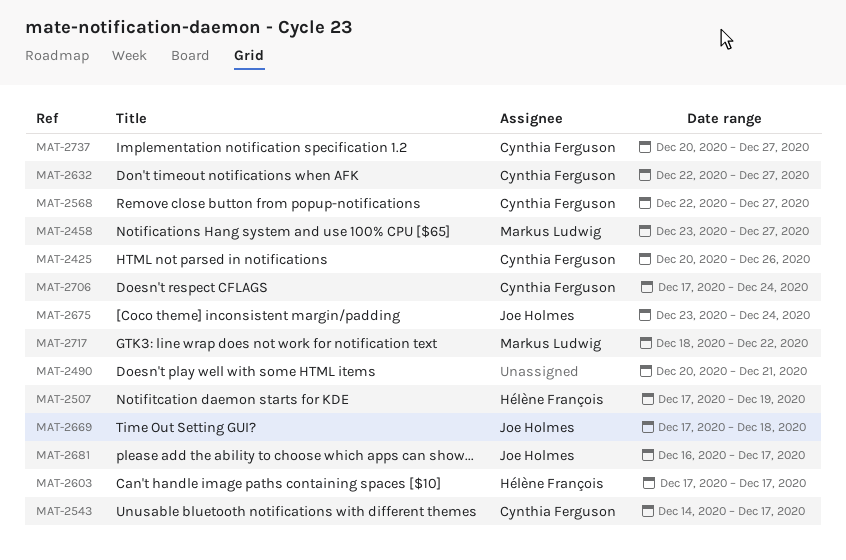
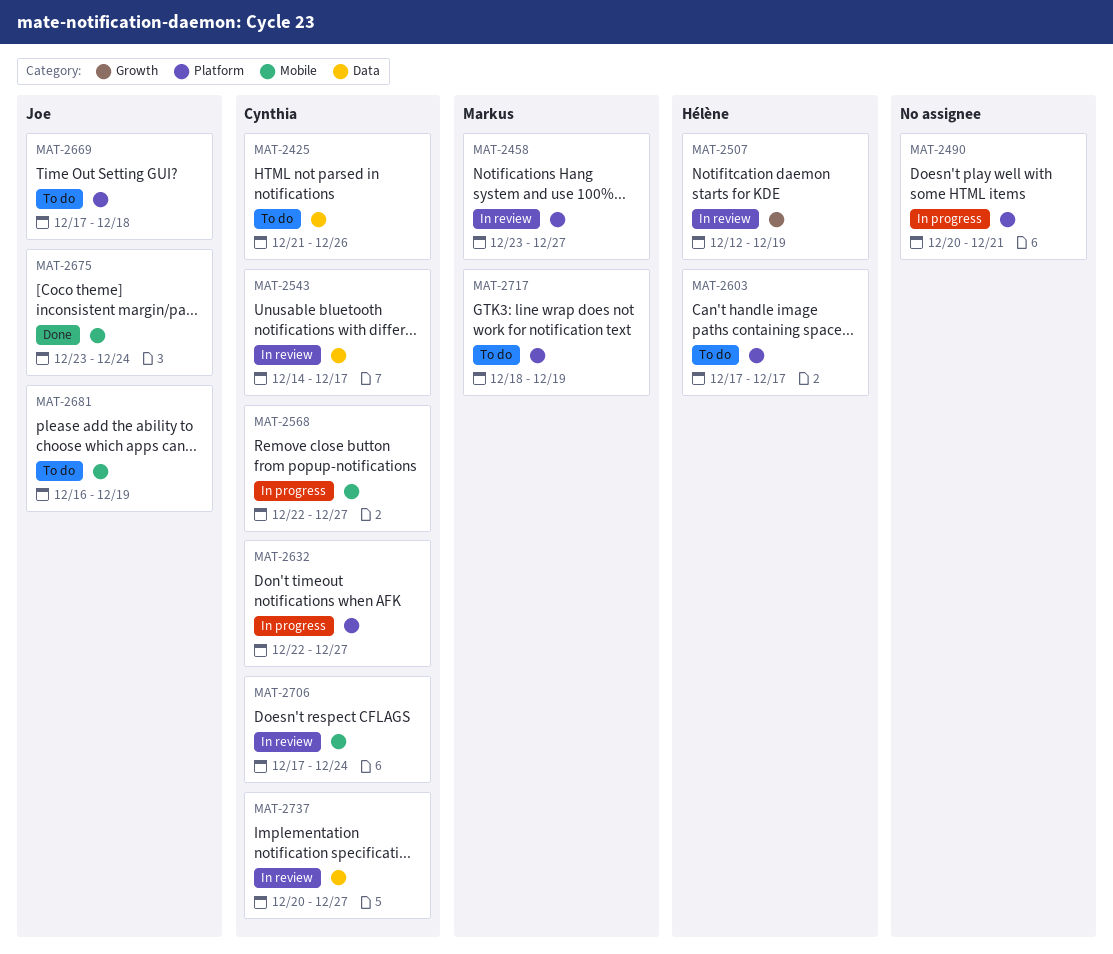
MAT-2425, start: Dec 20 -> Dec 21
MAT-2507, start: Dec 17 -> Dec 12
MAT-2681, due: Dec 17 -> Dec 19
MAT-2717, due: Dec 22 -> Dec 19

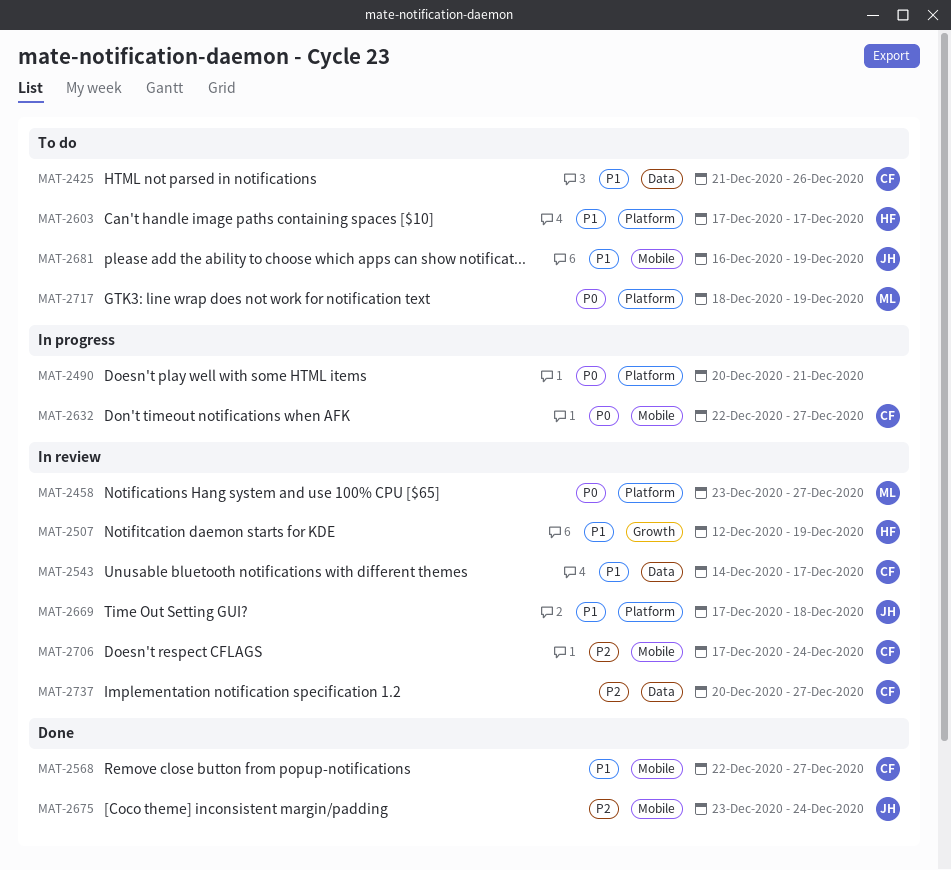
MAT-2568, status: In progress -> Done
MAT-2632, label: Platform -> Mobile
MAT-2669, status: To do -> In review

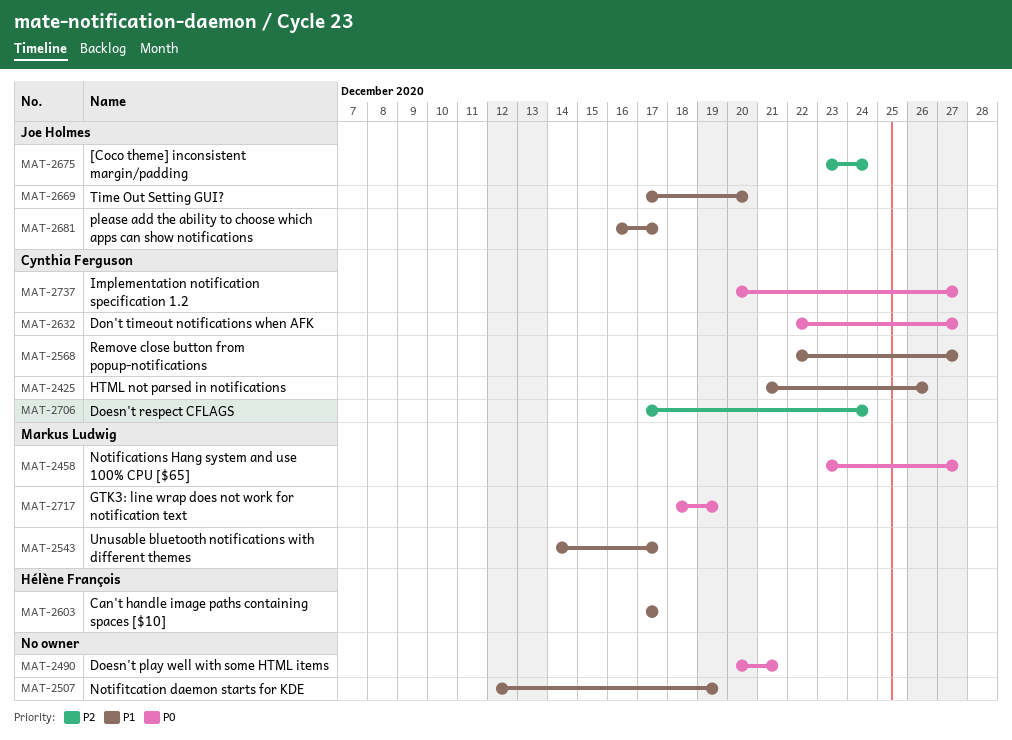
MAT-2507, owner: Hélène François -> none
MAT-2543, owner: Cynthia Ferguson -> Markus Ludwig
MAT-2669, due: Dec 18 -> Dec 20
MAT-2681, due: Dec 19 -> Dec 17
MAT-2737, priority: P2 -> P0

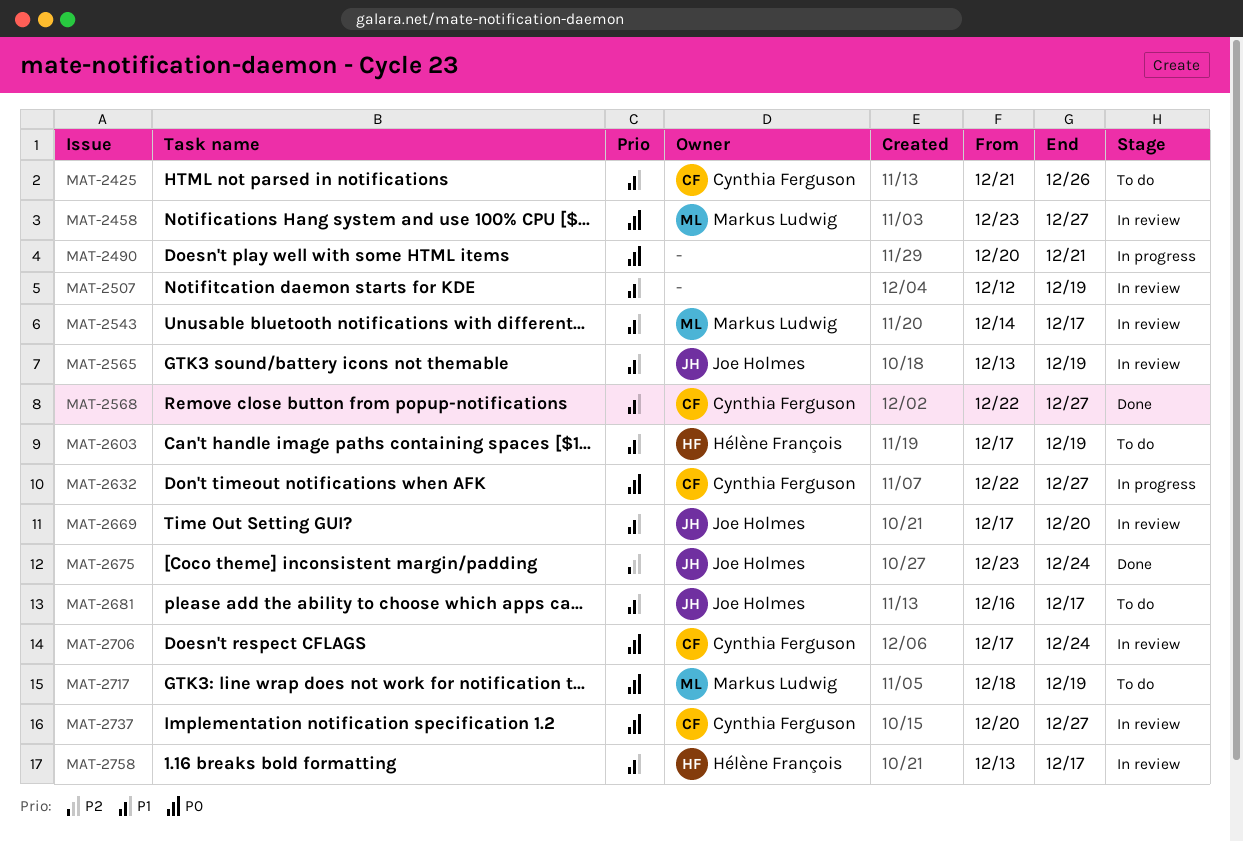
MAT-2565: none -> present
MAT-2603, due: Dec 17 -> Dec 19
MAT-2706, priority: P2 -> P0
MAT-2758: none -> present

